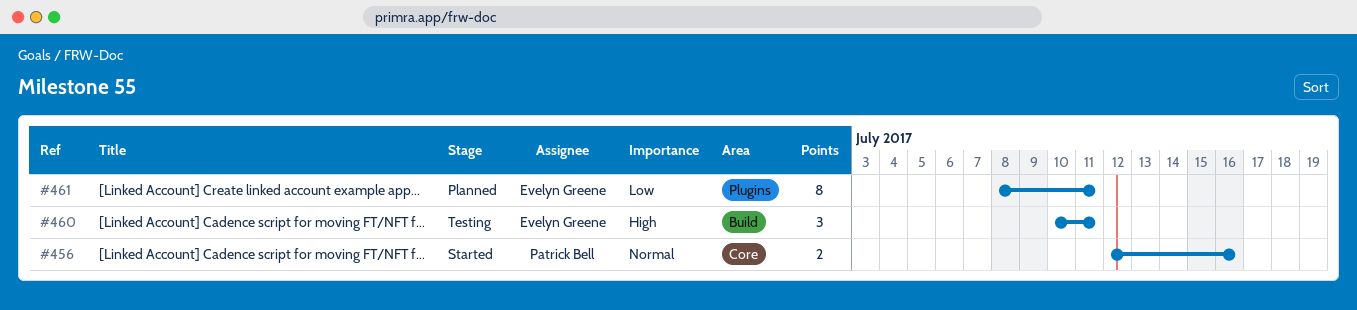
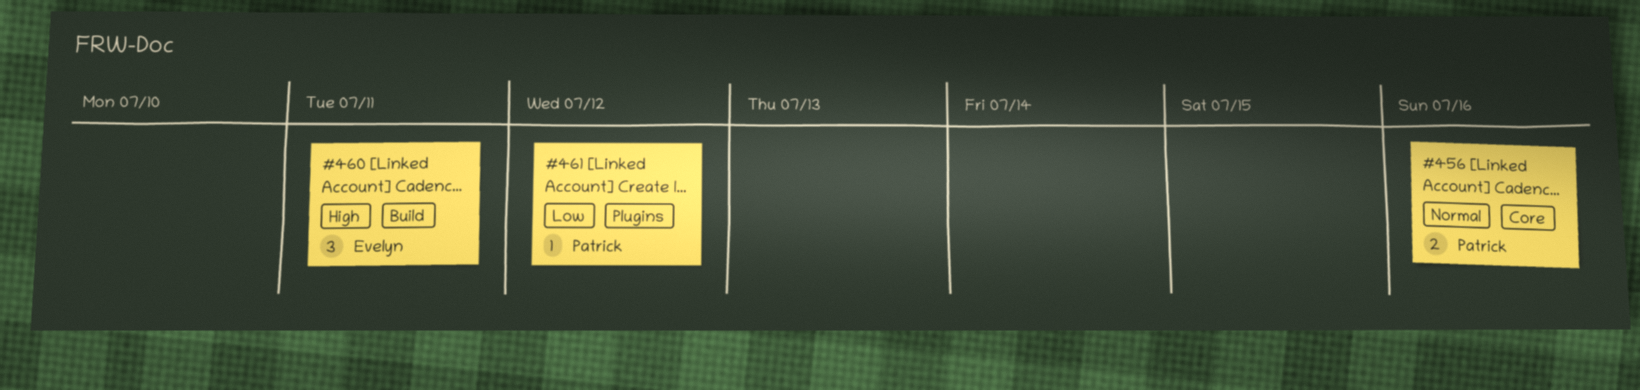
#461, owner: Evelyn Greene -> Patrick Bell
#461, estimate: 8 -> 1
#461, due: Jul 11 -> Jul 12

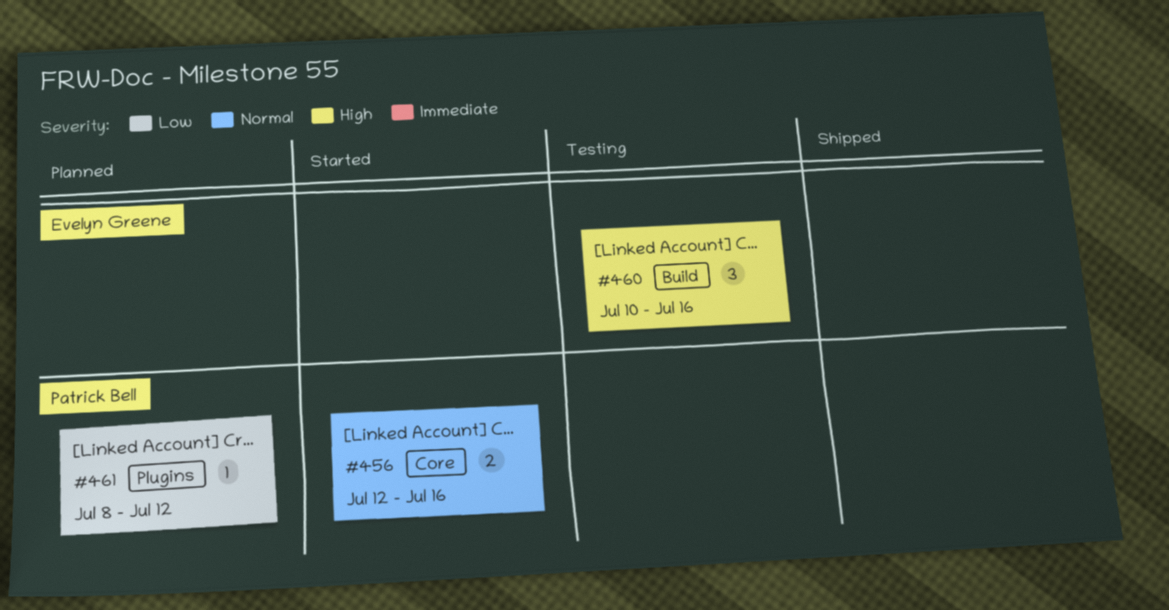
#460, due: Jul 11 -> Jul 16

